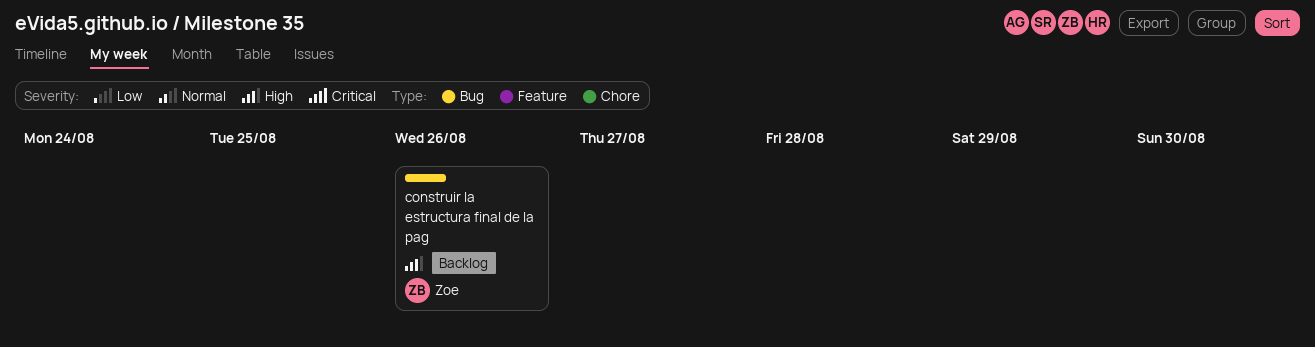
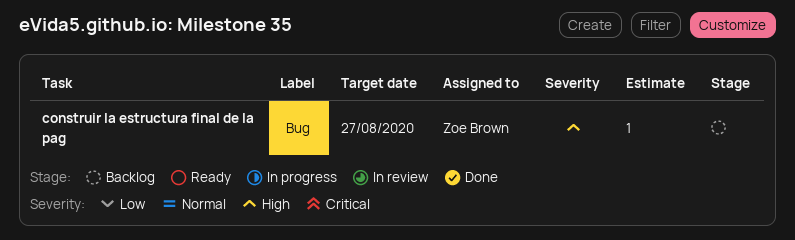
construir la estructura final de la pag, due: Aug 26 -> Aug 27

